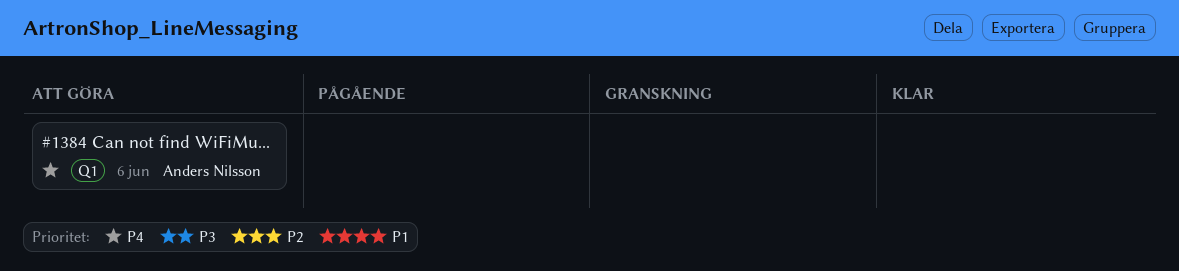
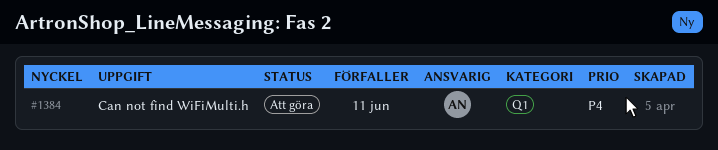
#1384, due: Jun 6 -> Jun 11

